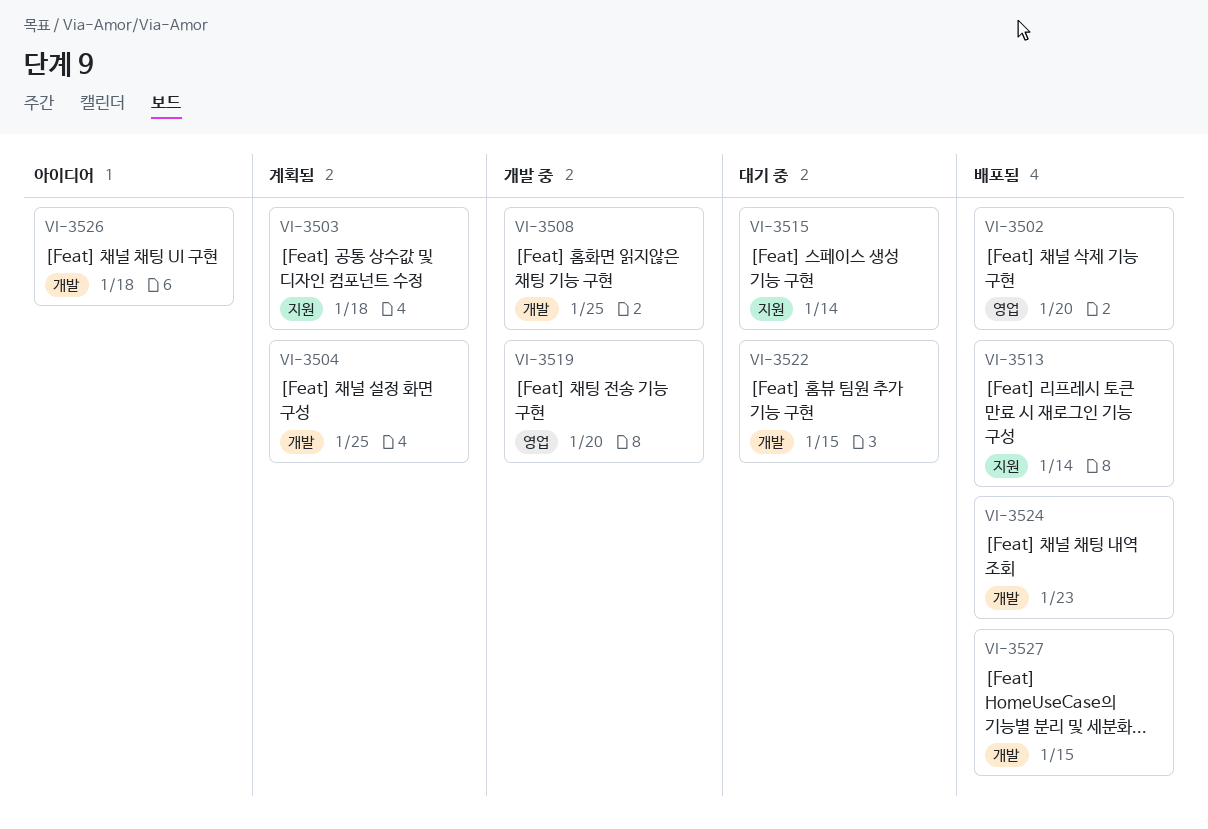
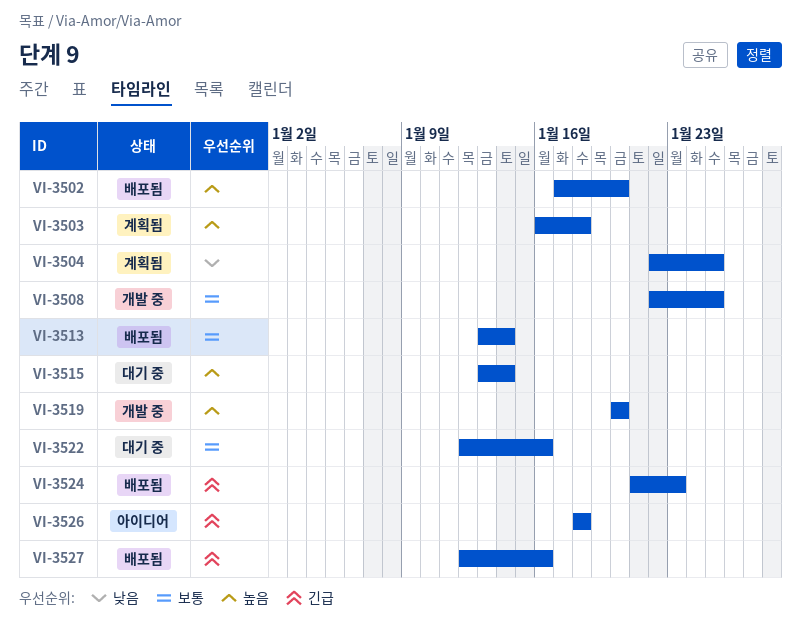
VI-3522, due: Jan 15 -> Jan 16
VI-3527, due: Jan 15 -> Jan 16

